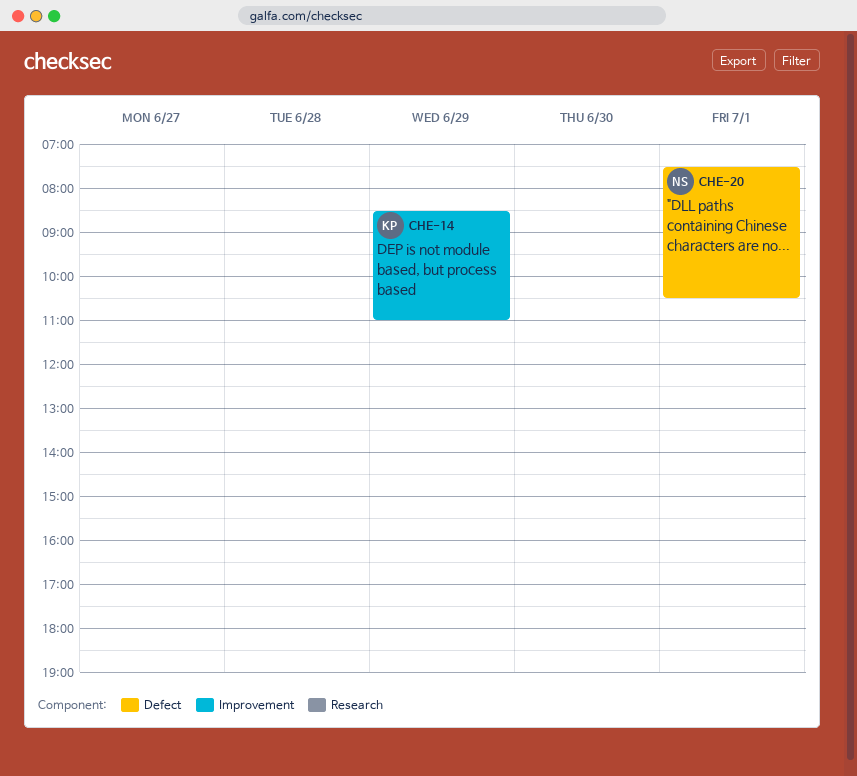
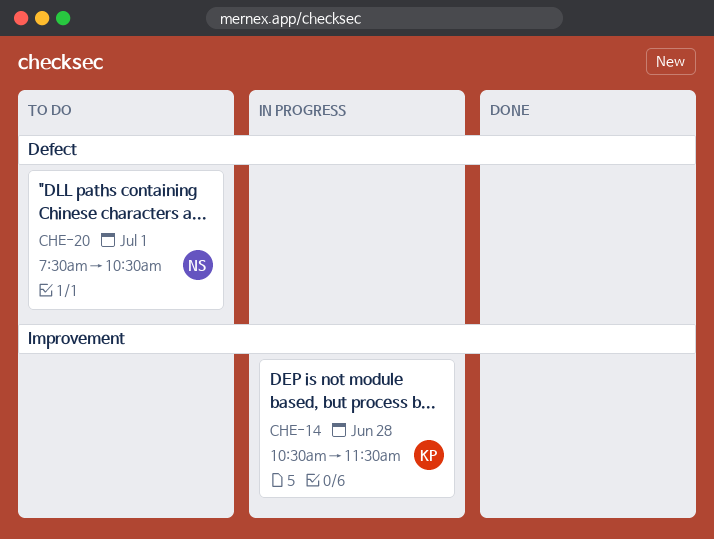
CHE-14, day: Jun 29 -> Jun 28
CHE-14, begins: 08:30 -> 10:30
CHE-14, ends: 11:00 -> 11:30

